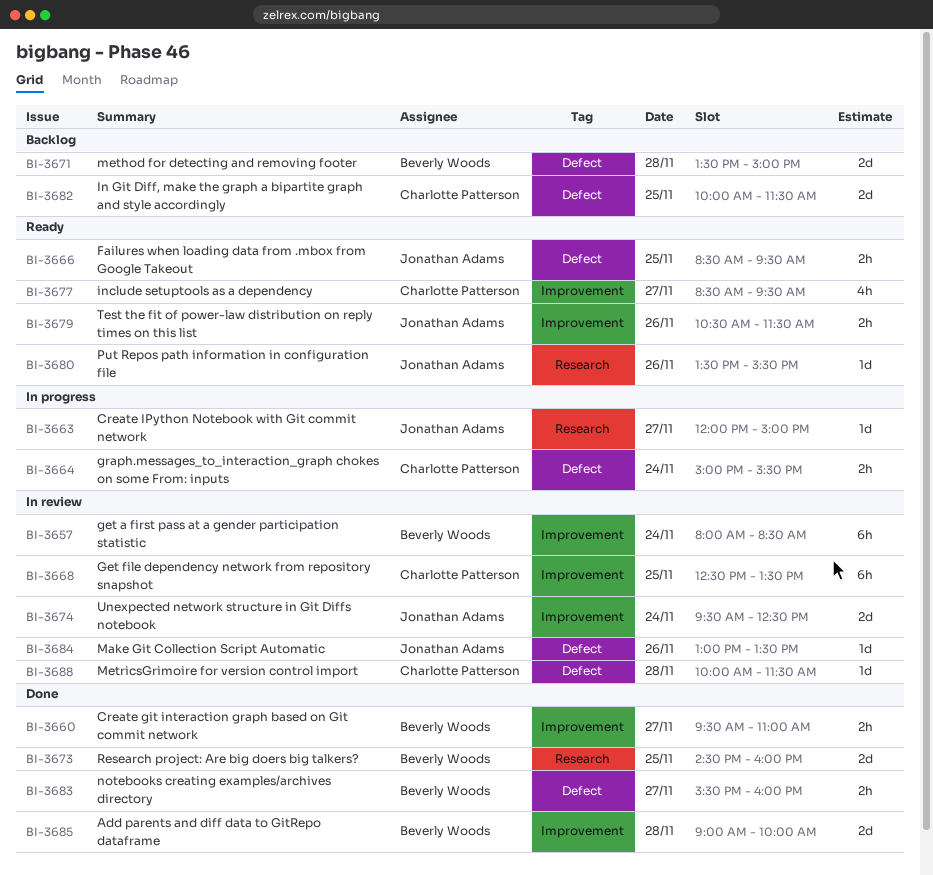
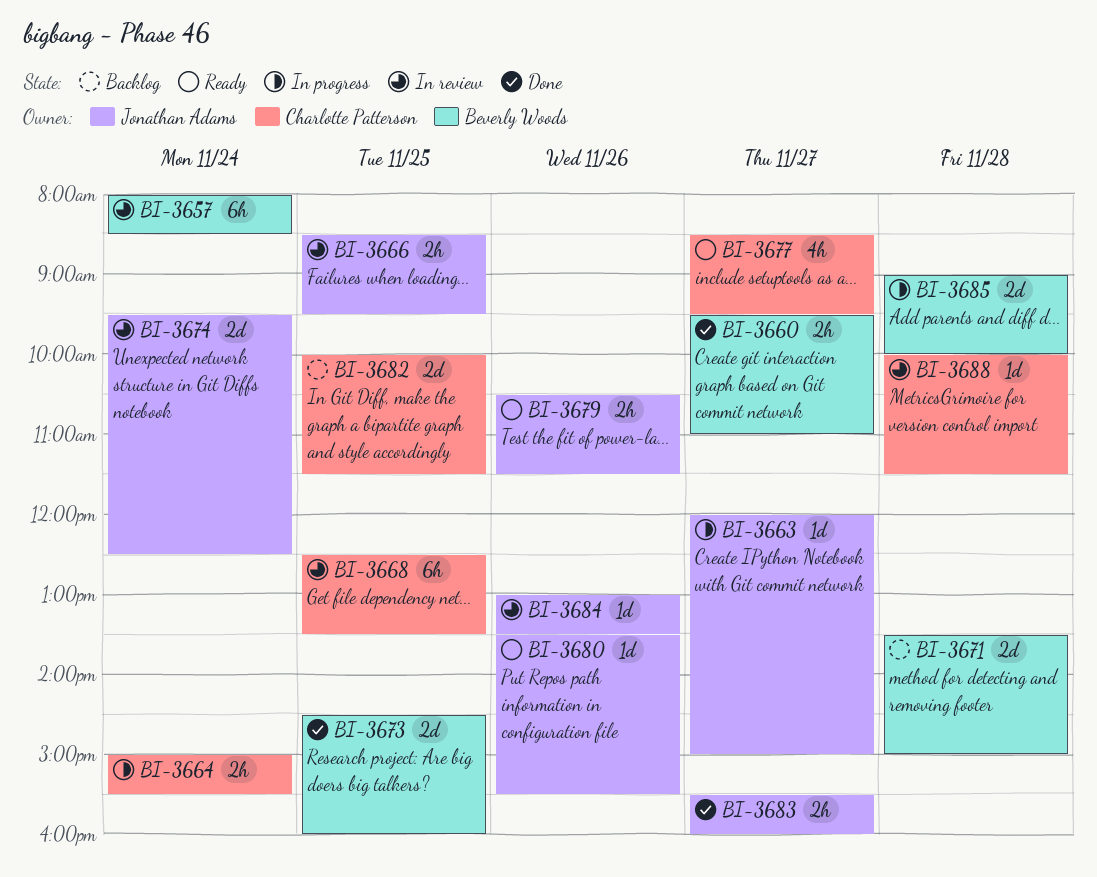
BI-3666, status: Ready -> In review
BI-3683, owner: Beverly Woods -> Jonathan Adams
BI-3685, status: Done -> In progress

